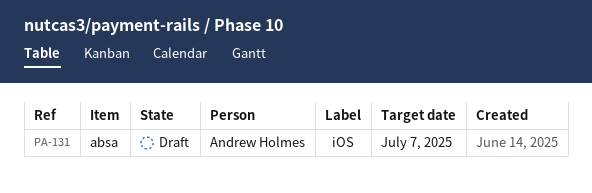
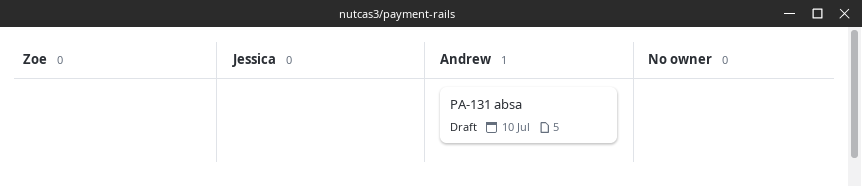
PA-131, due: Jul 7 -> Jul 10

